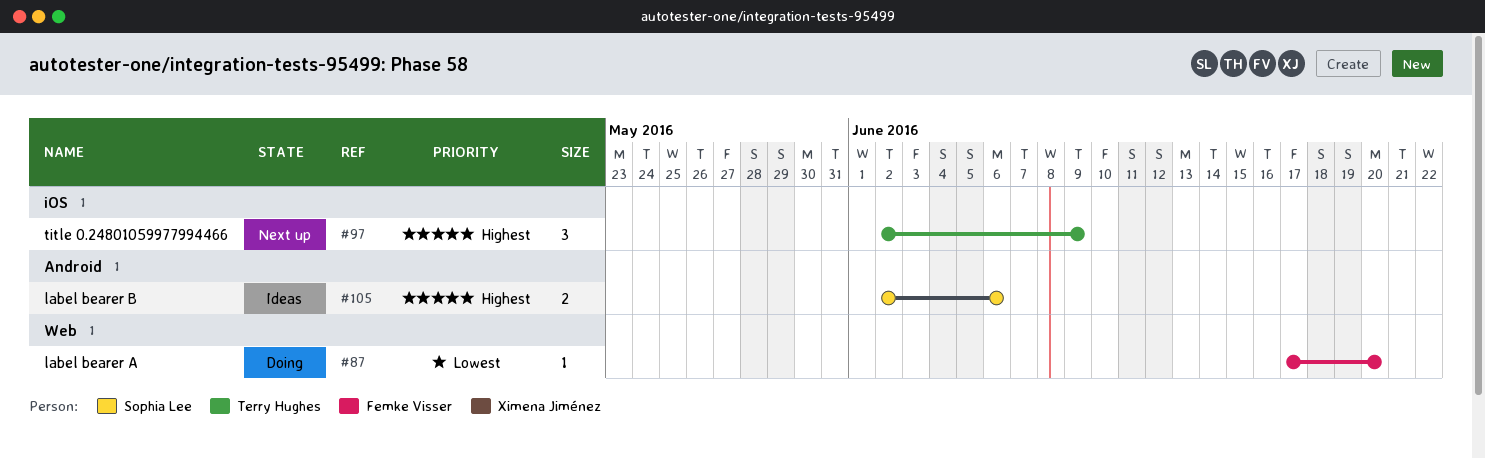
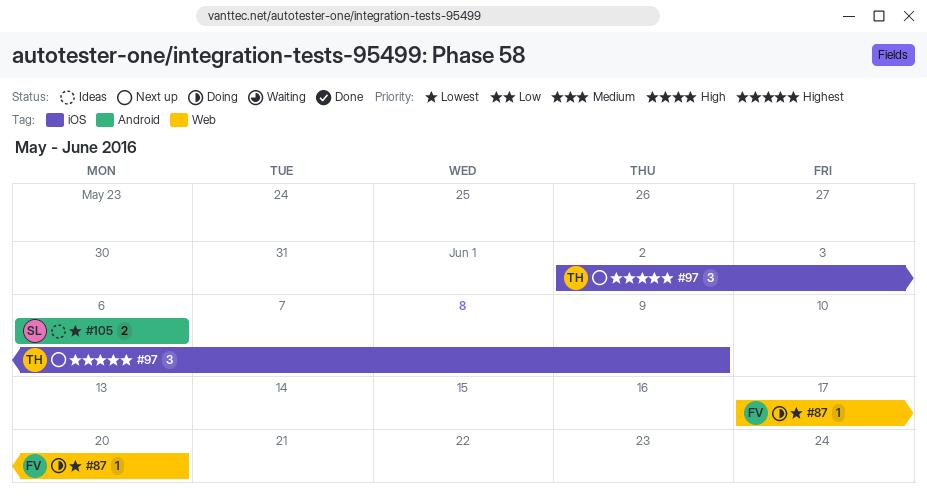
#105, priority: Highest -> Lowest
#105, start: Jun 2 -> Jun 6

